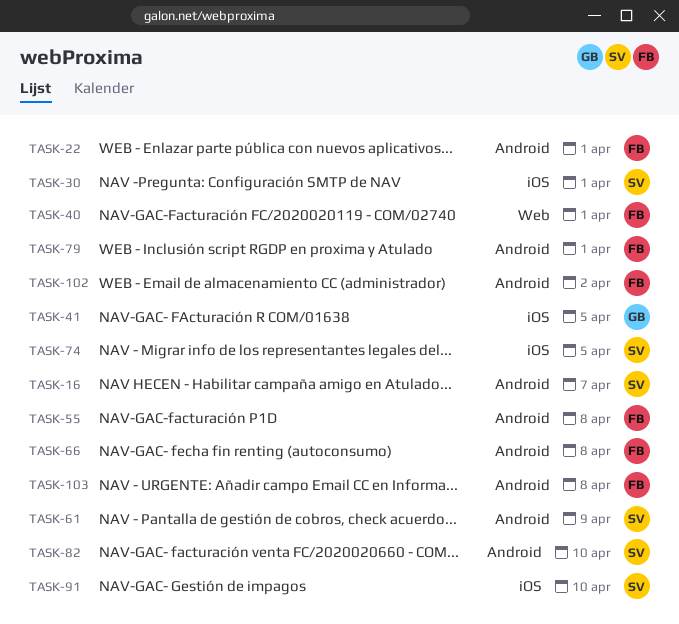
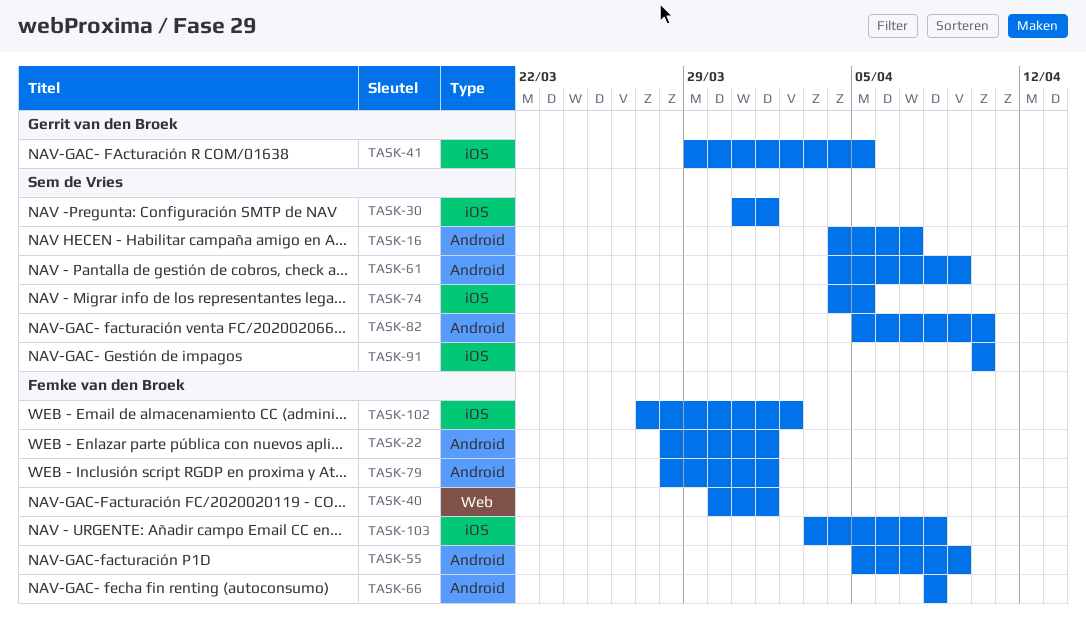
TASK-55, due: Apr 8 -> Apr 9
TASK-102, label: Android -> iOS
TASK-103, label: Android -> iOS

